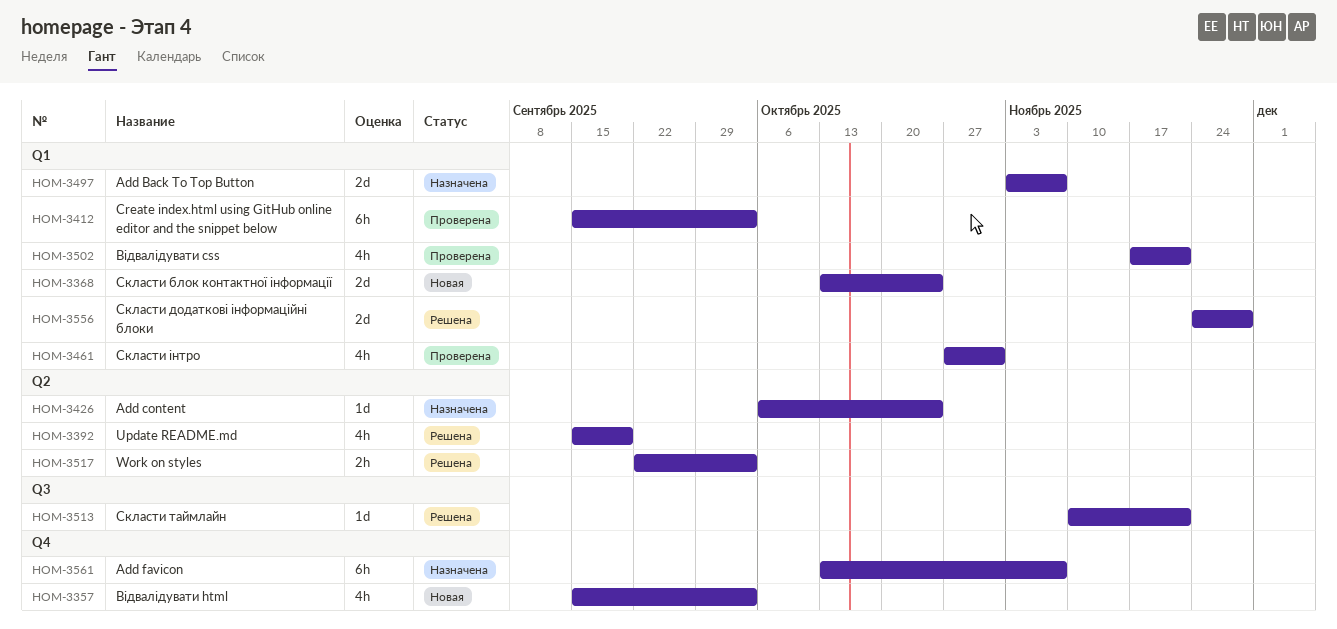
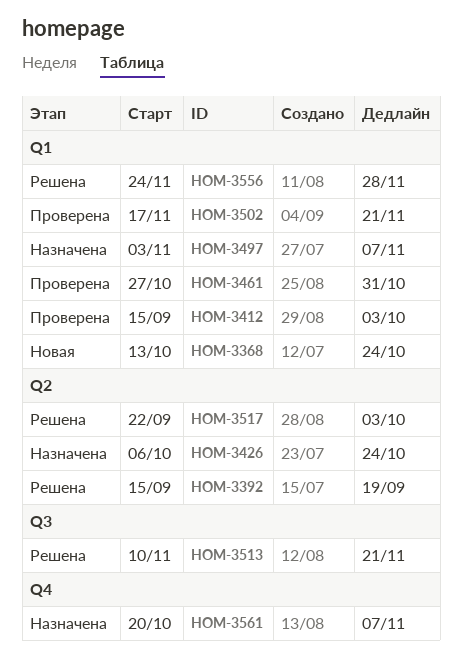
HOM-3357: present -> none
HOM-3561, start: Oct 13 -> Oct 20

